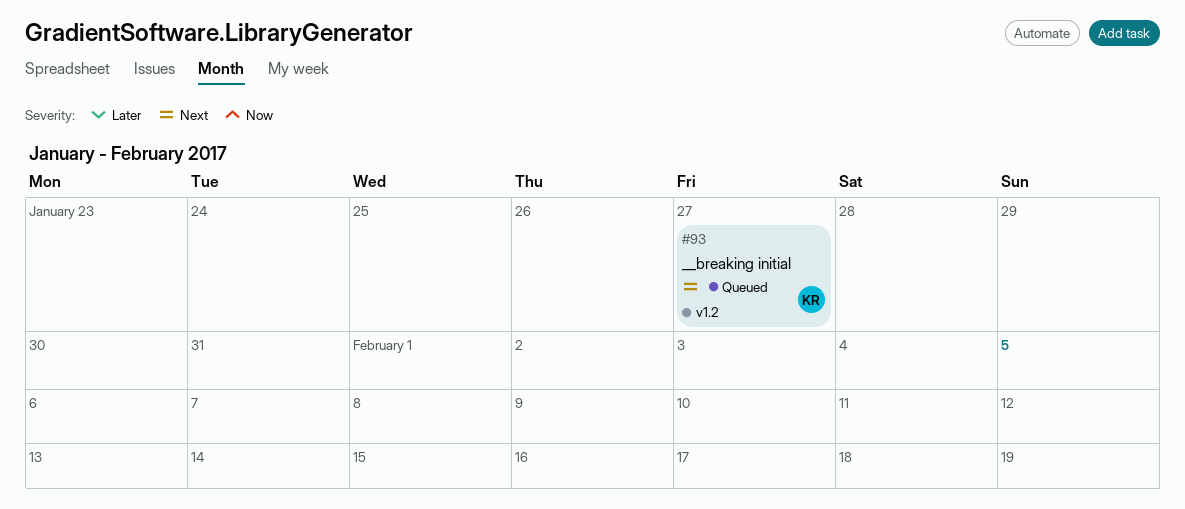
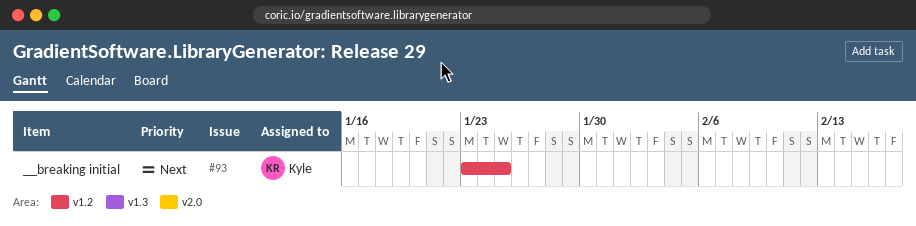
#93, due: Jan 27 -> Jan 25

